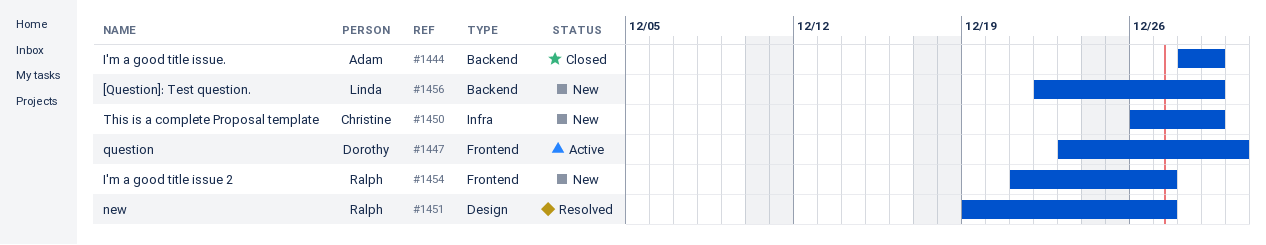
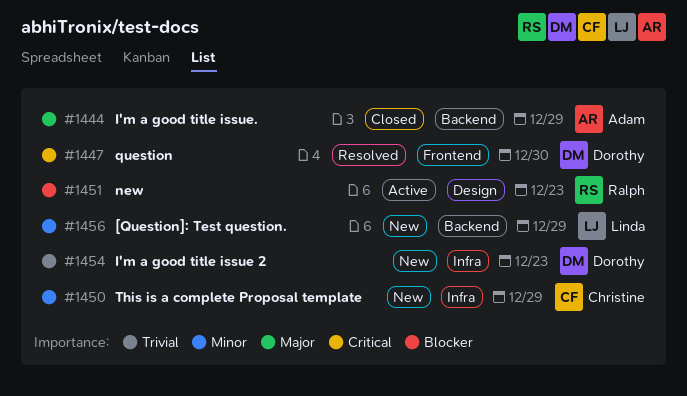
#1447, status: Active -> Resolved
#1451, status: Resolved -> Active
#1451, due: Dec 27 -> Dec 23
#1454, owner: Ralph -> Dorothy
#1454, label: Frontend -> Infra
#1454, due: Dec 27 -> Dec 23

